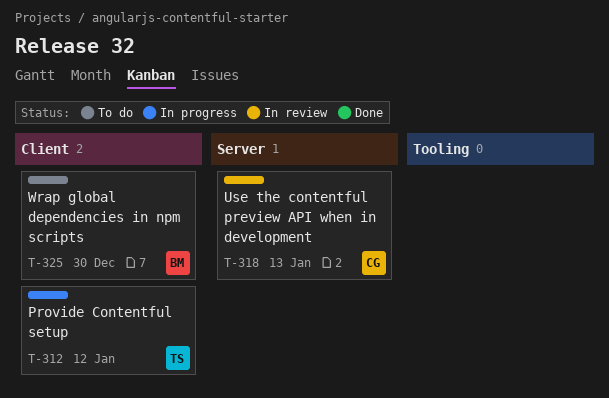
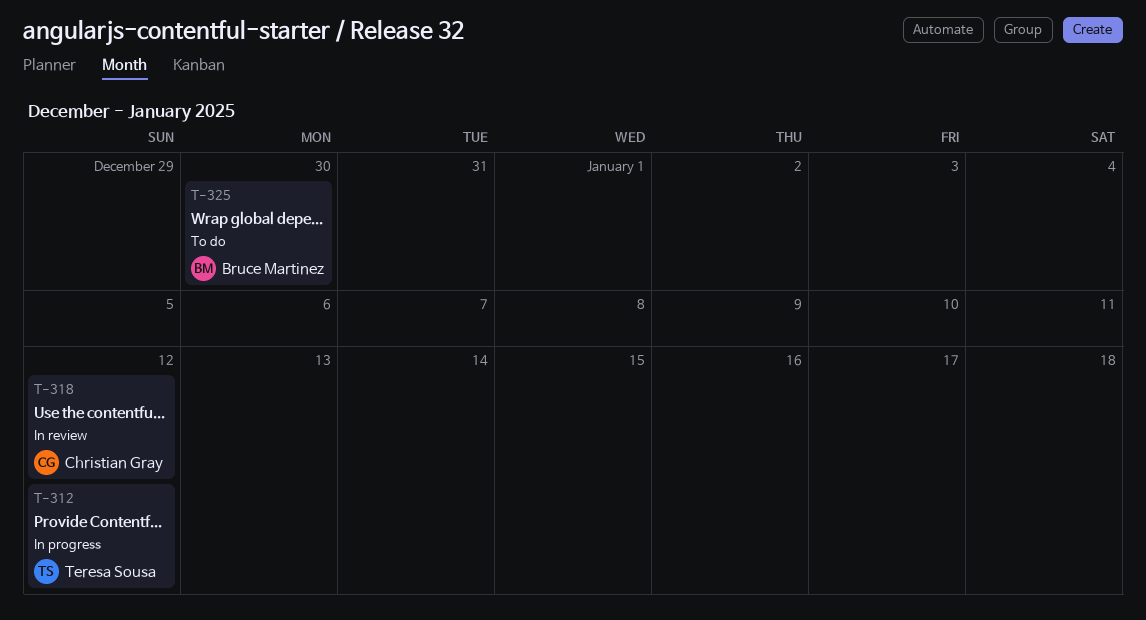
T-318, due: Jan 13 -> Jan 12

